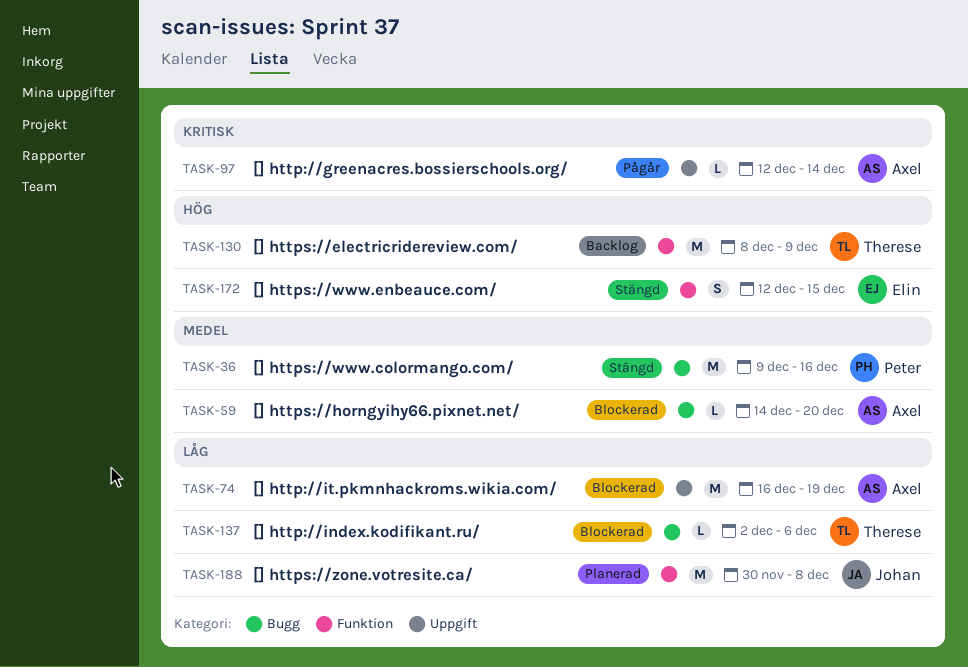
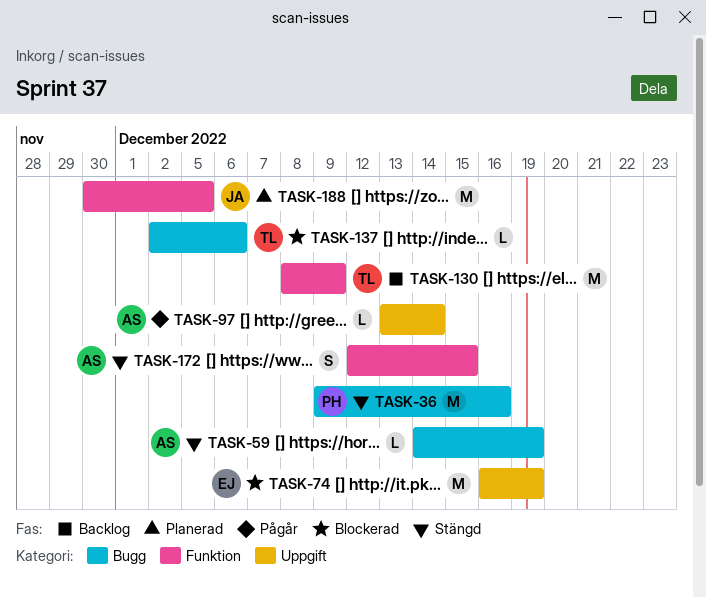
TASK-59, status: Blockerad -> Stängd
TASK-59, due: Dec 20 -> Dec 19
TASK-74, owner: Axel -> Elin
TASK-97, start: Dec 12 -> Dec 13
TASK-172, owner: Elin -> Axel
TASK-188, due: Dec 8 -> Dec 5

